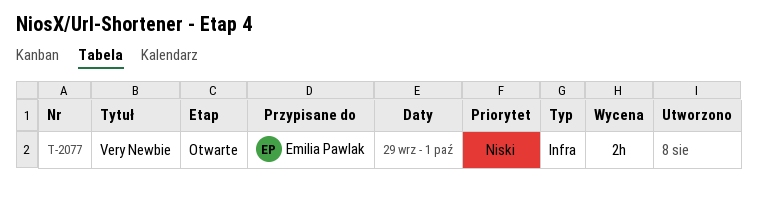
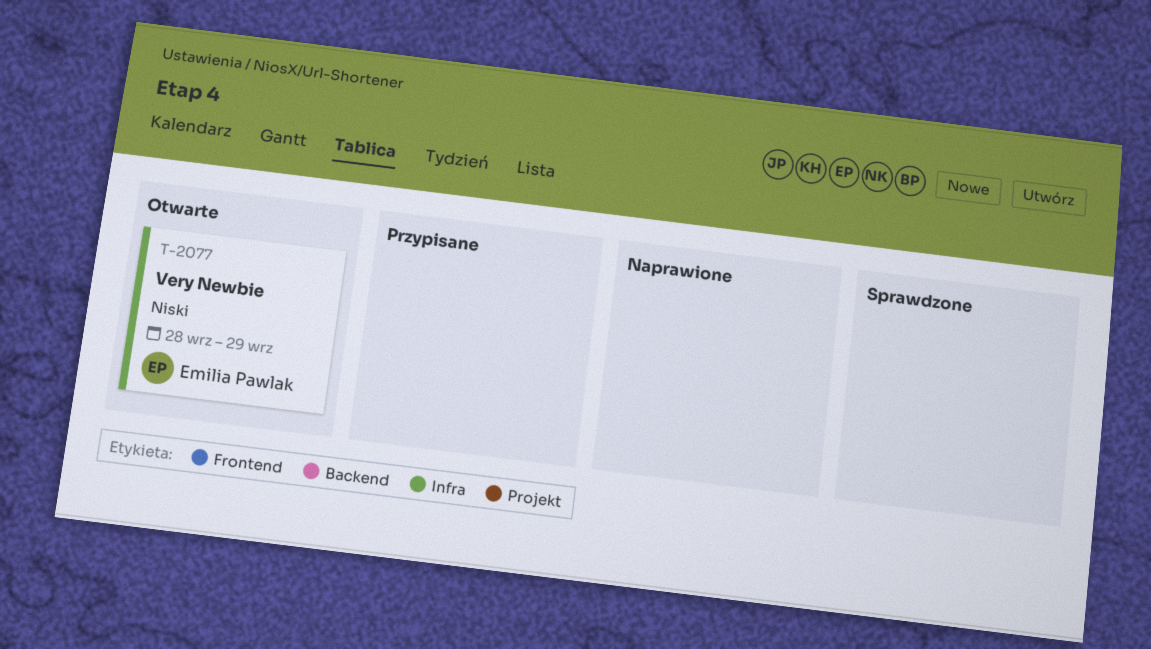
T-2077, start: Sep 29 -> Sep 28
T-2077, due: Oct 1 -> Sep 29

